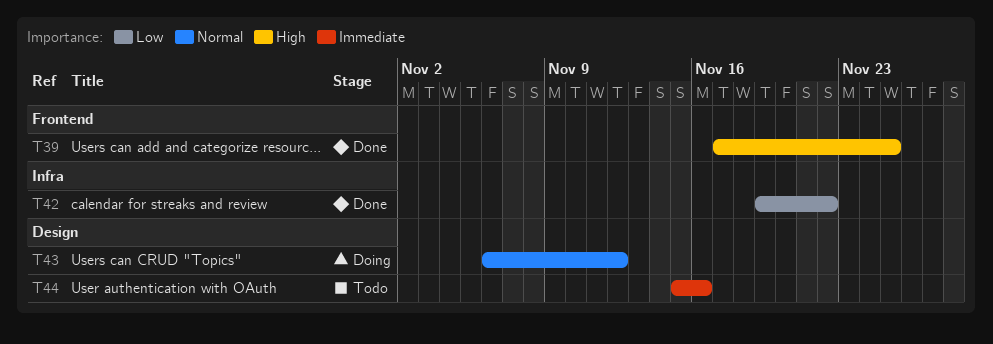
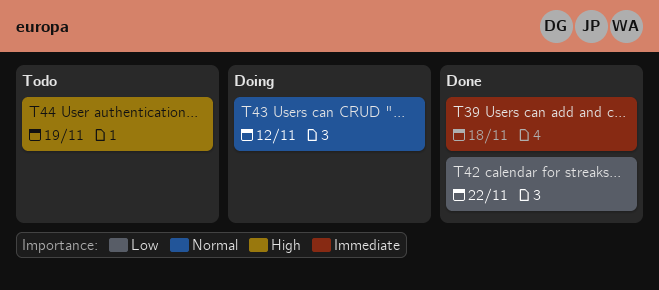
T39, priority: High -> Immediate
T39, due: Nov 25 -> Nov 18
T44, priority: Immediate -> High
T44, due: Nov 16 -> Nov 19

